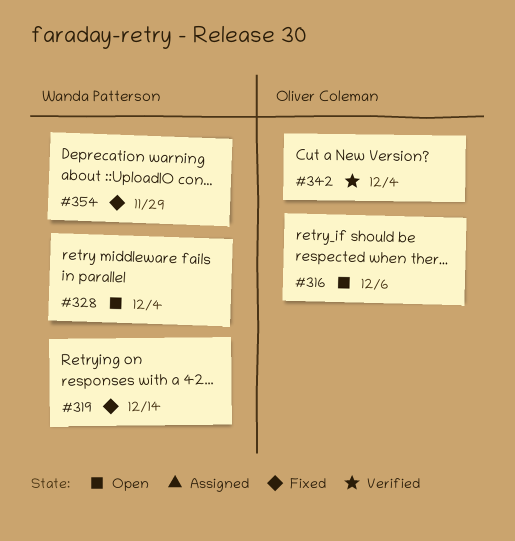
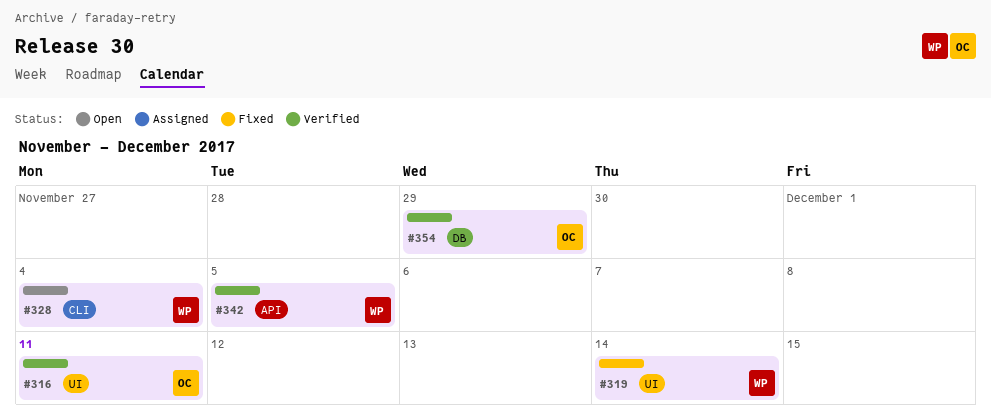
#316, status: Open -> Verified
#316, due: Dec 6 -> Dec 11
#342, owner: Oliver Coleman -> Wanda Patterson
#342, due: Dec 4 -> Dec 5
#354, status: Fixed -> Verified
#354, owner: Wanda Patterson -> Oliver Coleman

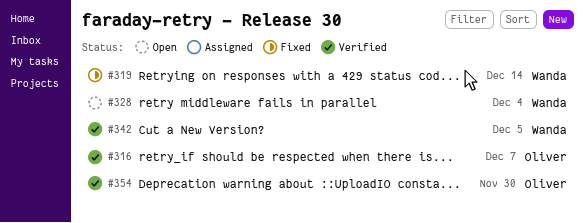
#316, due: Dec 11 -> Dec 7
#354, due: Nov 29 -> Nov 30

